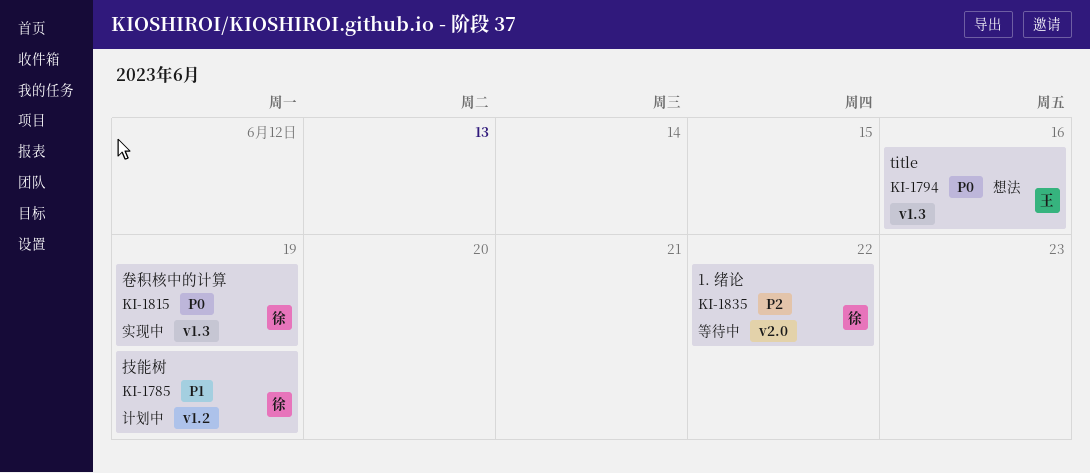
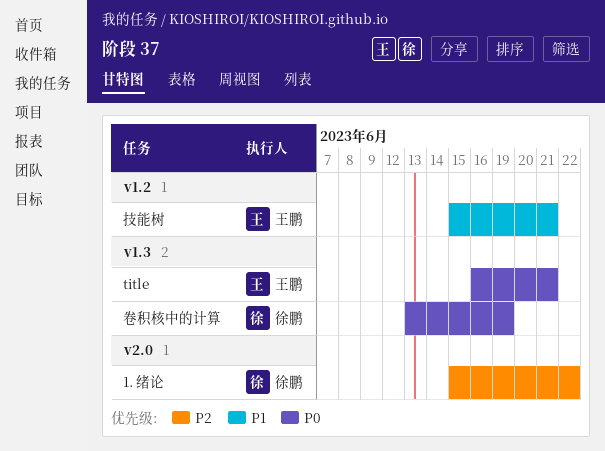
title, due: Jun 16 -> Jun 21
技能树, owner: 徐鹏 -> 王鹏
技能树, due: Jun 19 -> Jun 21

